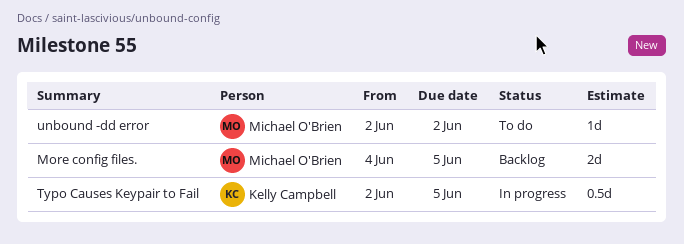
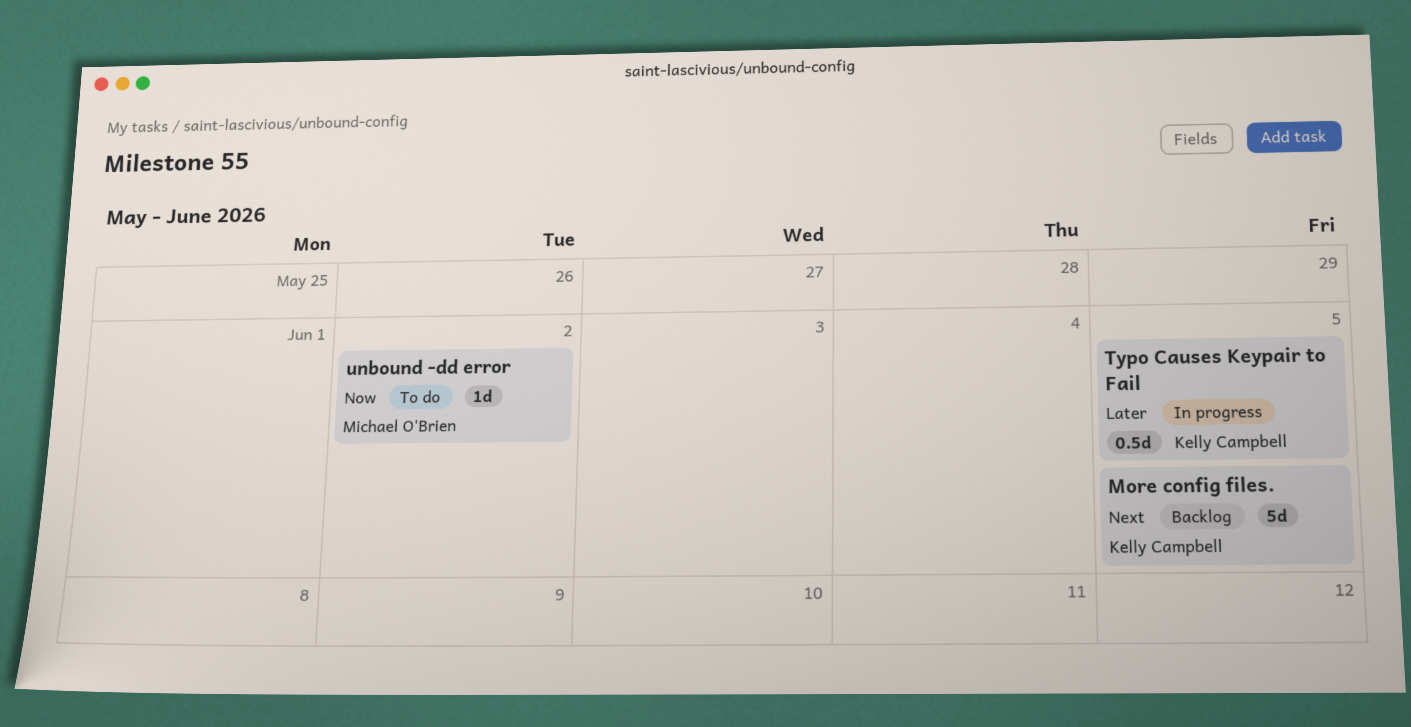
More config files., owner: Michael O'Brien -> Kelly Campbell
More config files., estimate: 2d -> 5d

